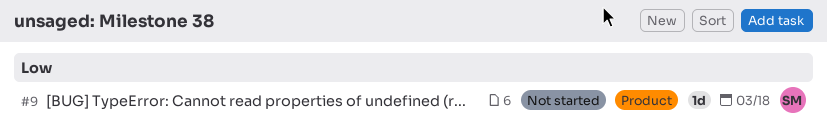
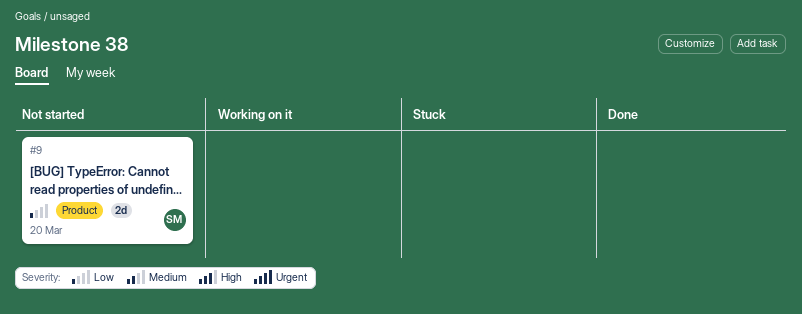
#9, estimate: 1d -> 2d
#9, due: Mar 18 -> Mar 20

